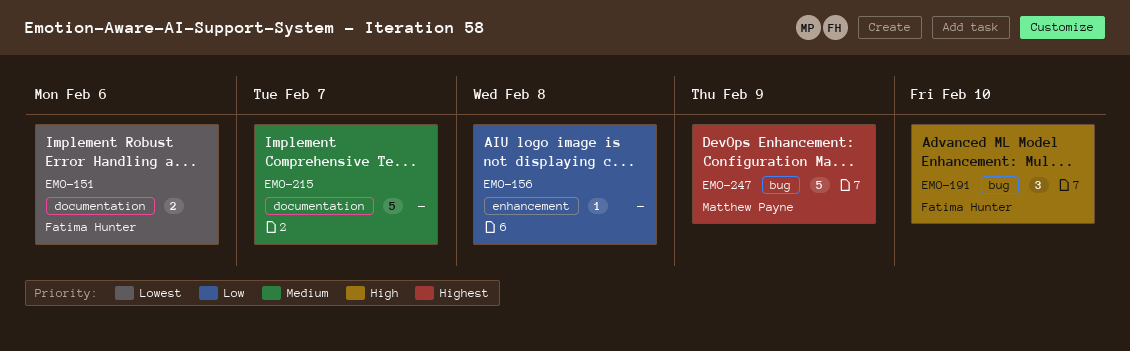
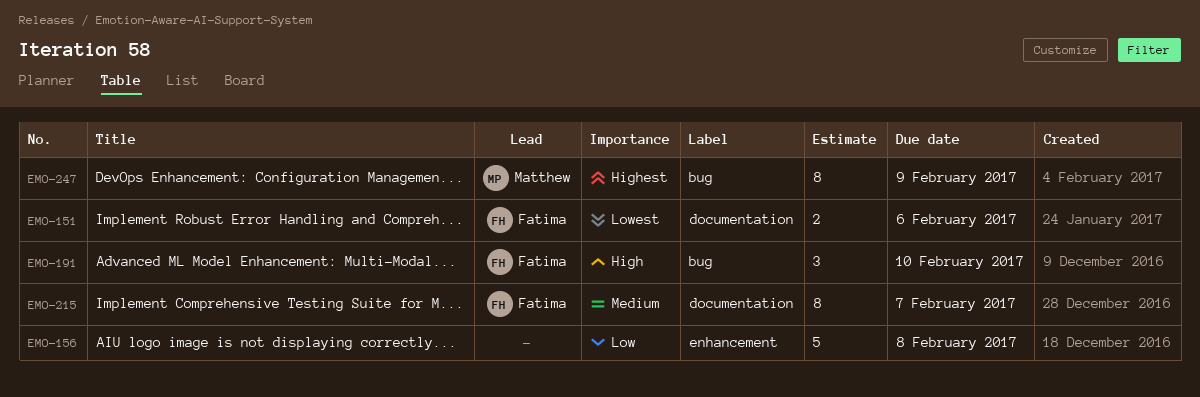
EMO-156, estimate: 1 -> 5
EMO-215, owner: none -> Fatima Hunter
EMO-215, estimate: 5 -> 8
EMO-247, estimate: 5 -> 8

